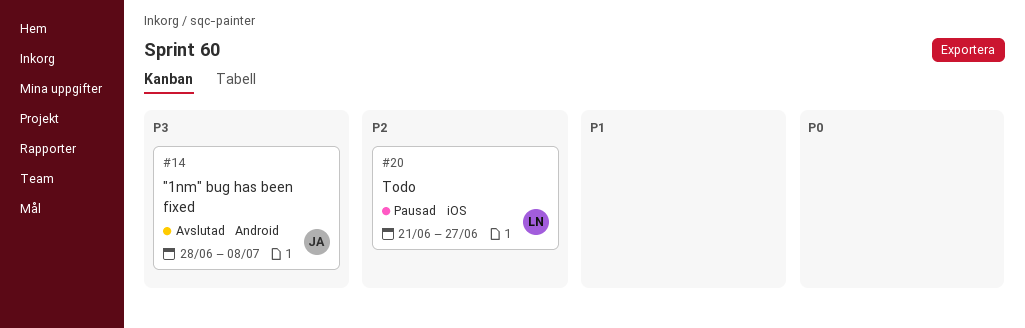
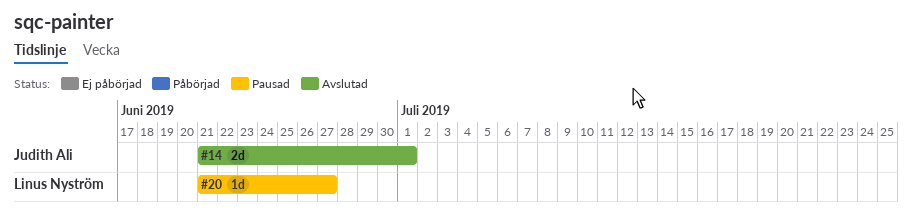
#14, start: Jun 28 -> Jun 21
#14, due: Jul 8 -> Jul 1

